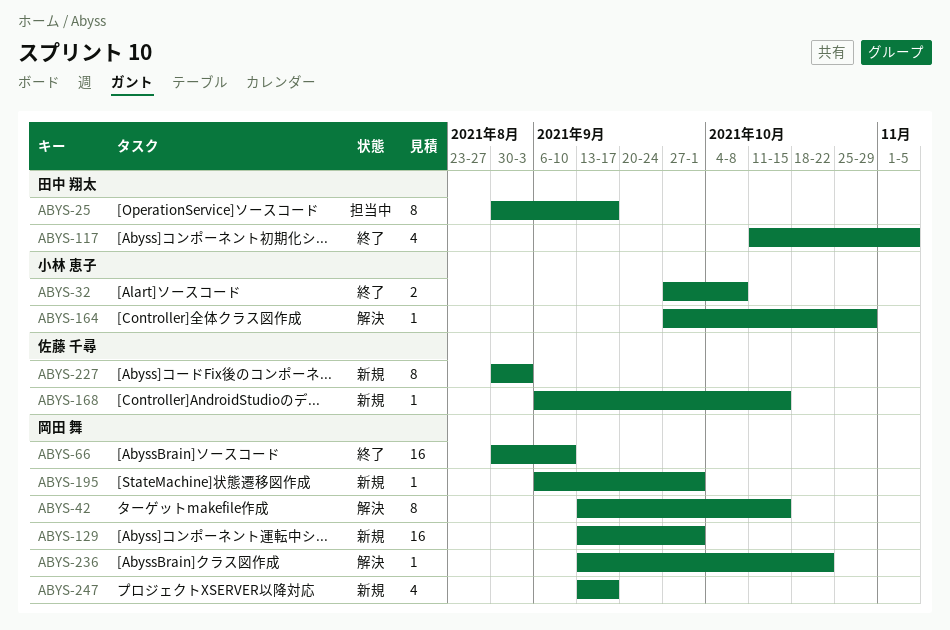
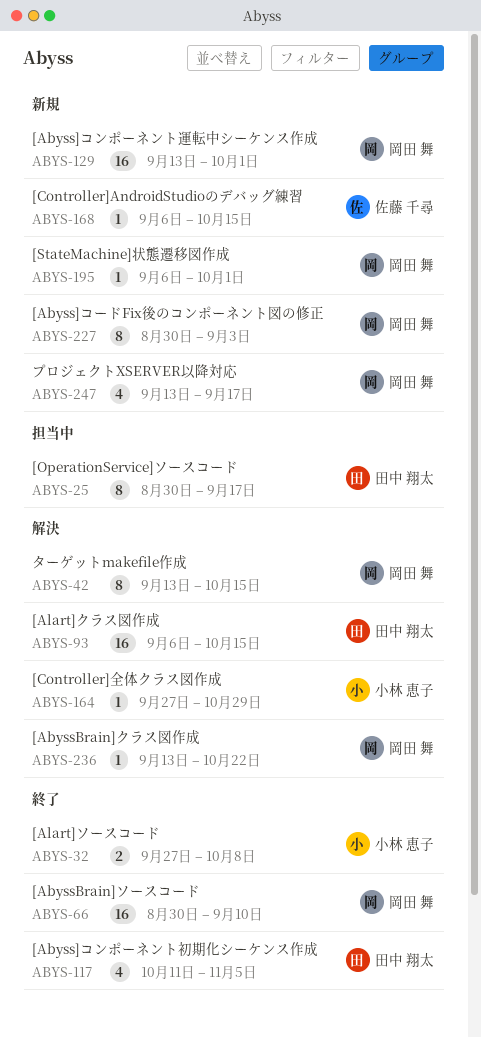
ABYS-93: none -> present
ABYS-227, owner: 佐藤 千尋 -> 岡田 舞

